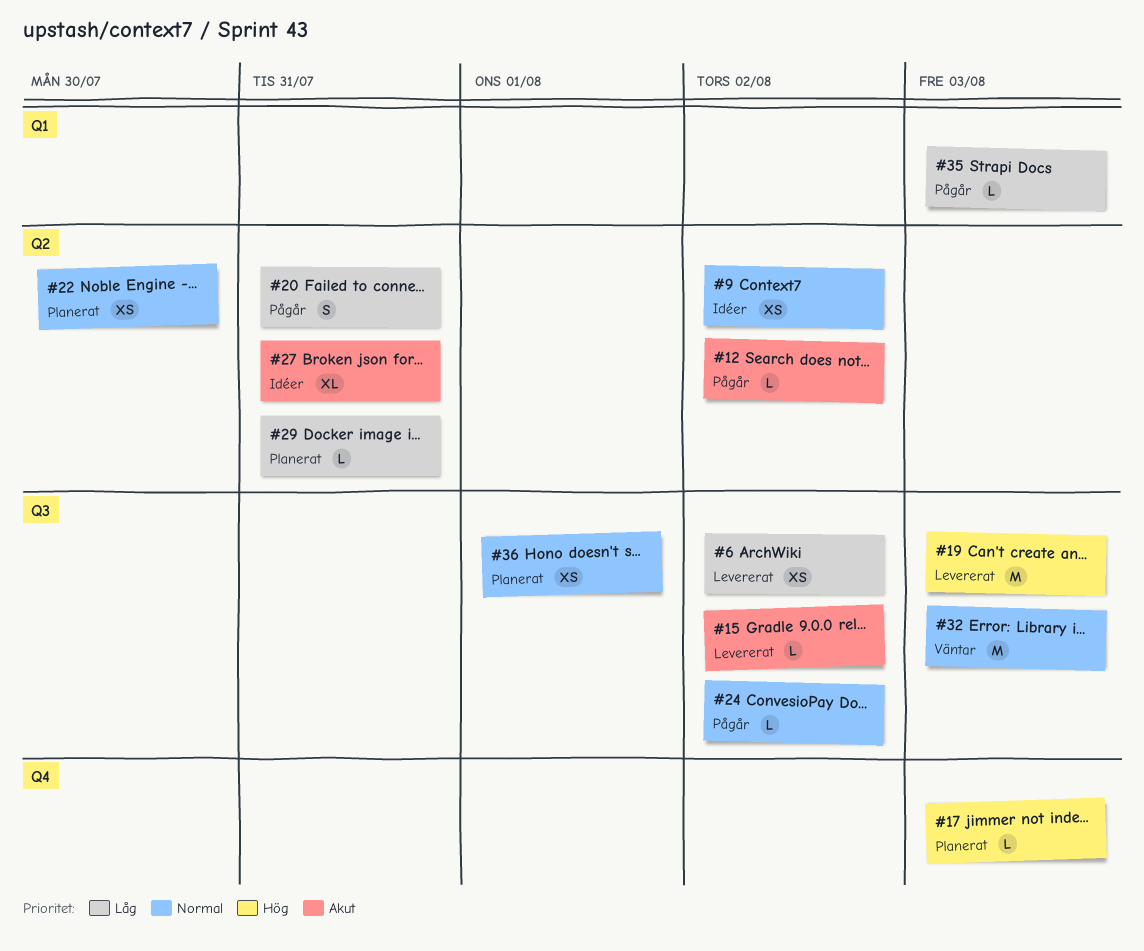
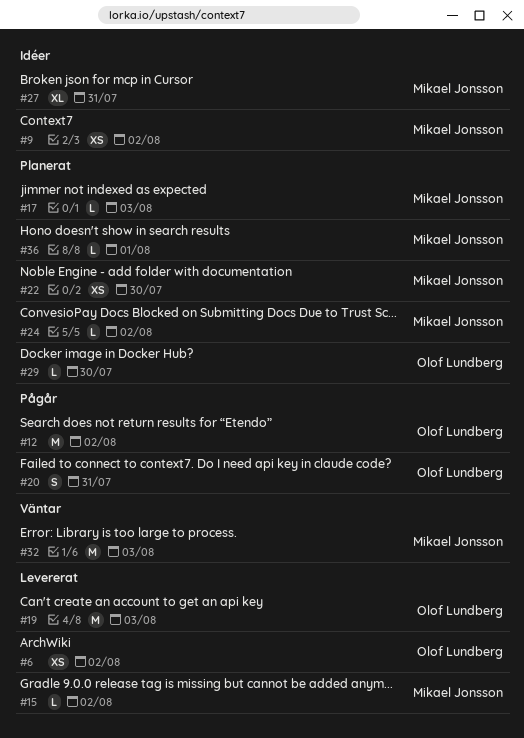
#12, estimate: L -> M
#24, status: Pågår -> Planerat
#29, due: Jul 31 -> Jul 30
#35: present -> none
#36, estimate: XS -> L

